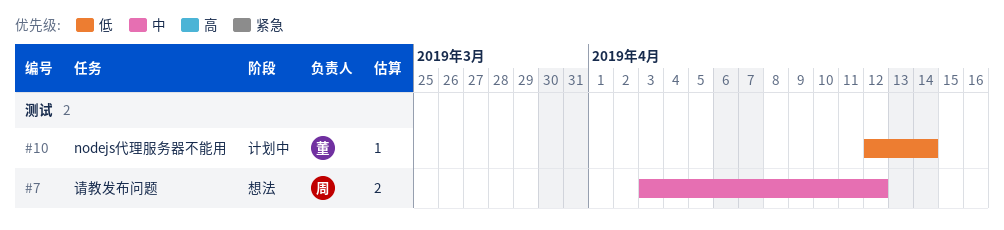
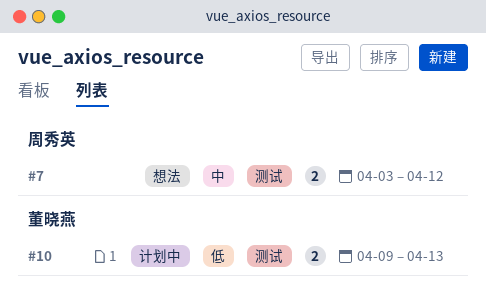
#10, estimate: 1 -> 2
#10, start: Apr 12 -> Apr 9
#10, due: Apr 14 -> Apr 13

